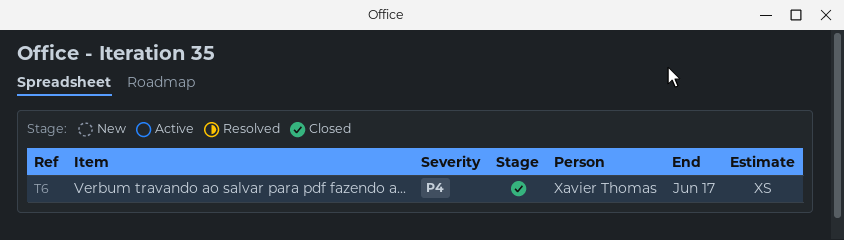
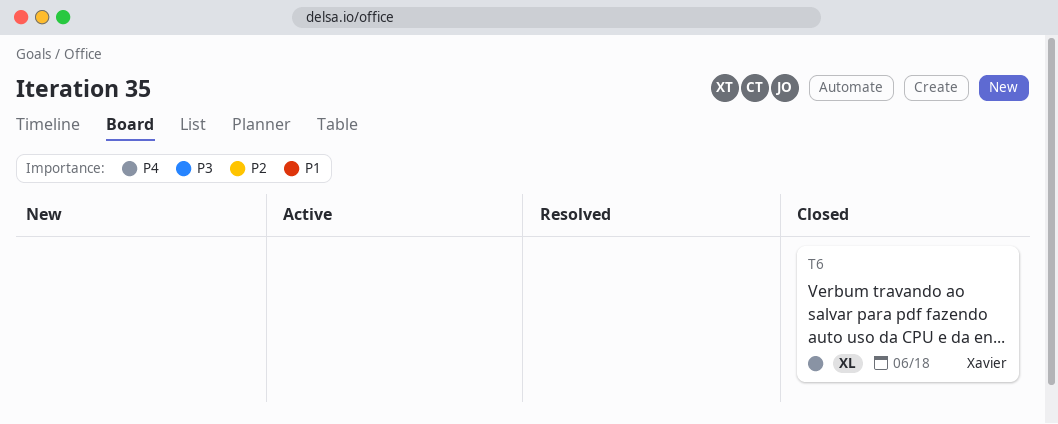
T6, estimate: XS -> XL
T6, due: Jun 17 -> Jun 18

